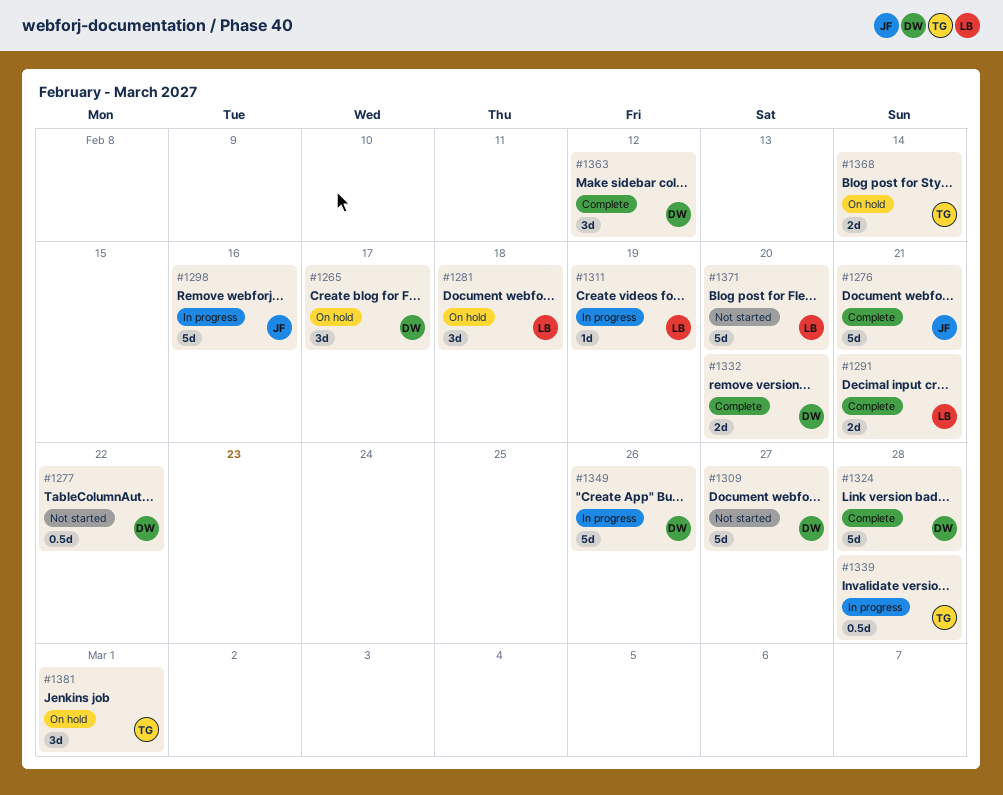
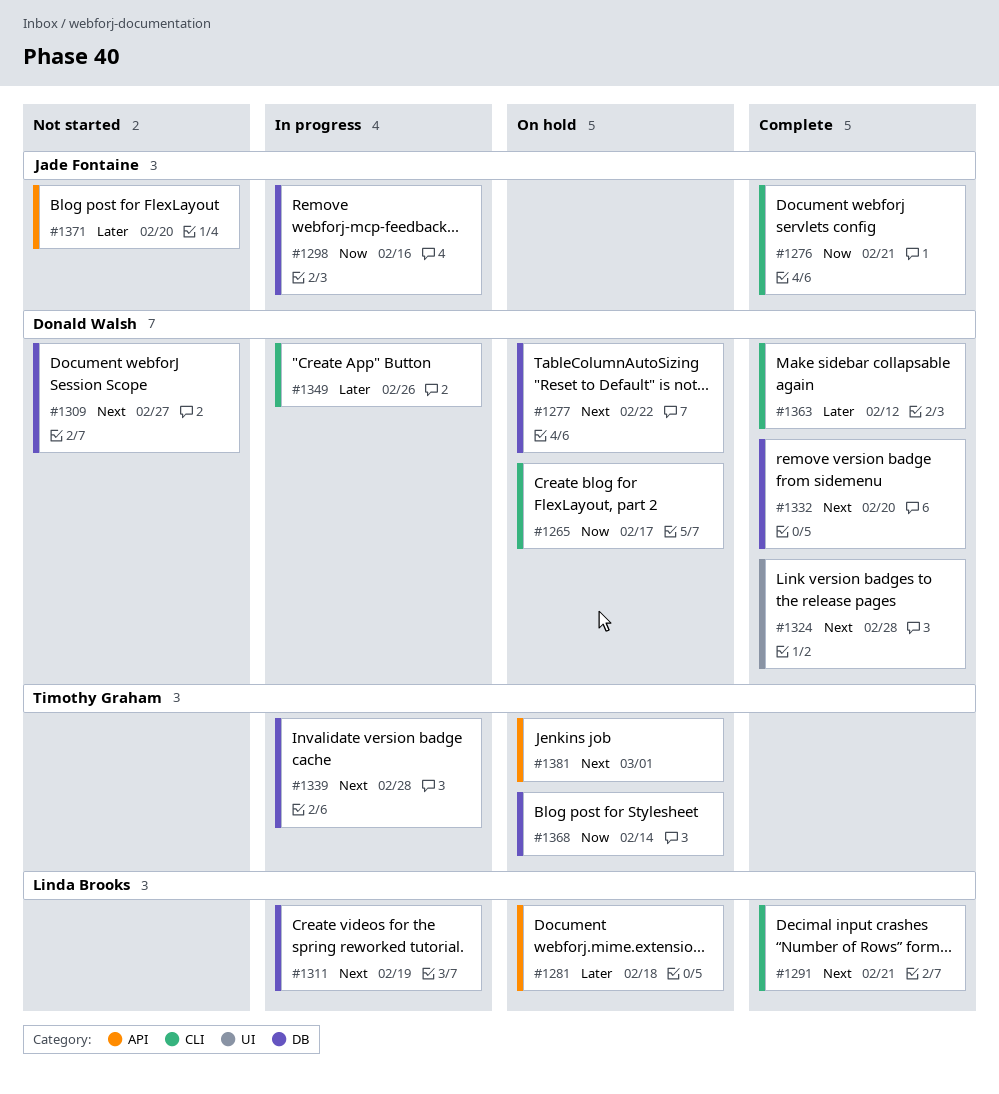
#1277, status: Not started -> On hold
#1371, owner: Linda Brooks -> Jade Fontaine

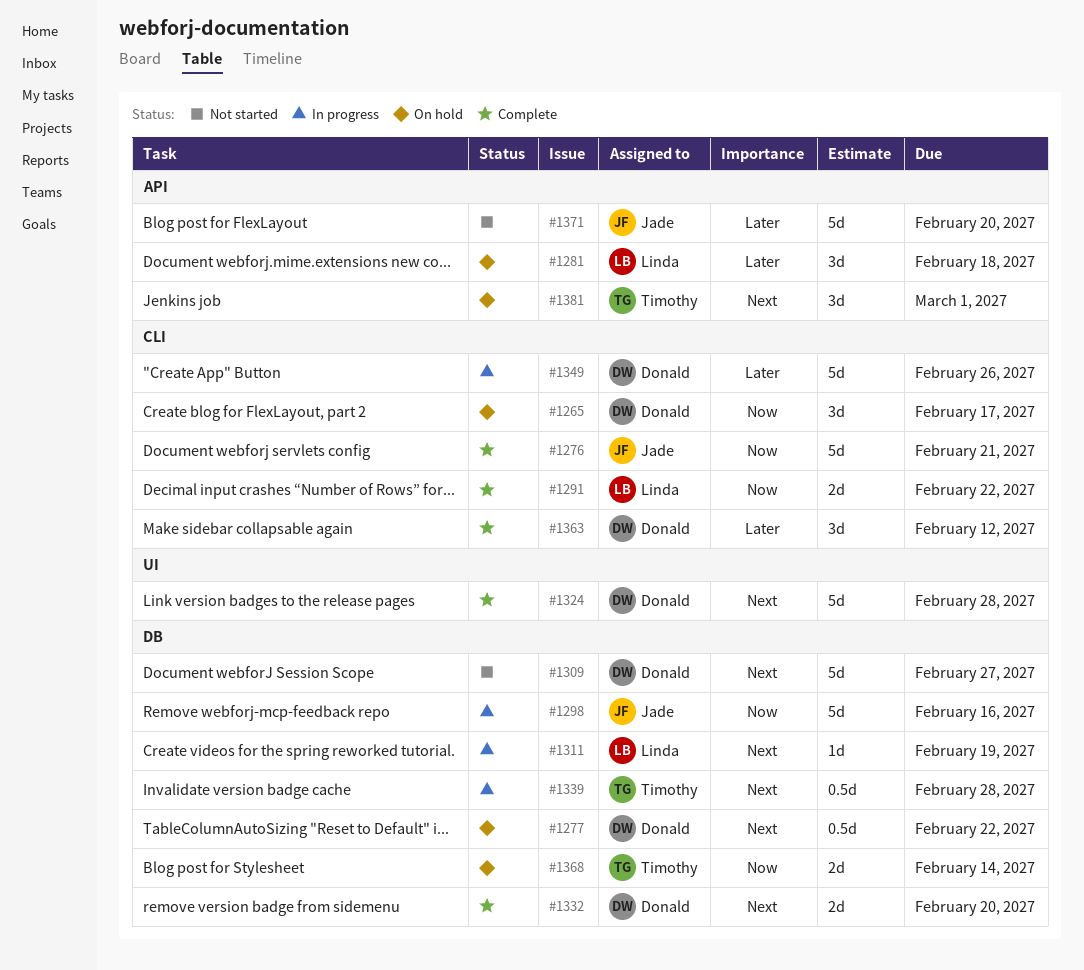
#1291, priority: Next -> Now
#1291, due: Feb 21 -> Feb 22

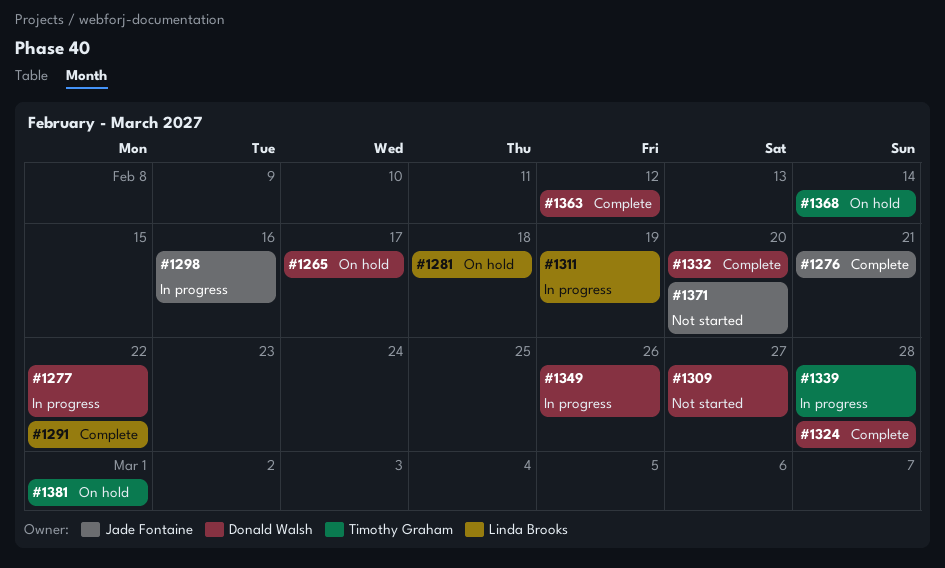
#1277, status: On hold -> In progress

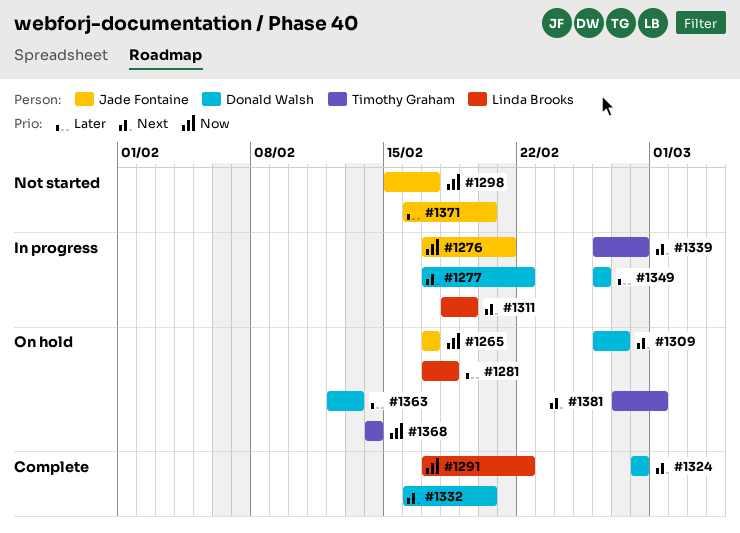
#1265, owner: Donald Walsh -> Jade Fontaine
#1276, status: Complete -> In progress
#1298, status: In progress -> Not started
#1298, due: Feb 16 -> Feb 17
#1309, status: Not started -> On hold
#1363, status: Complete -> On hold
#1363, due: Feb 12 -> Feb 13

